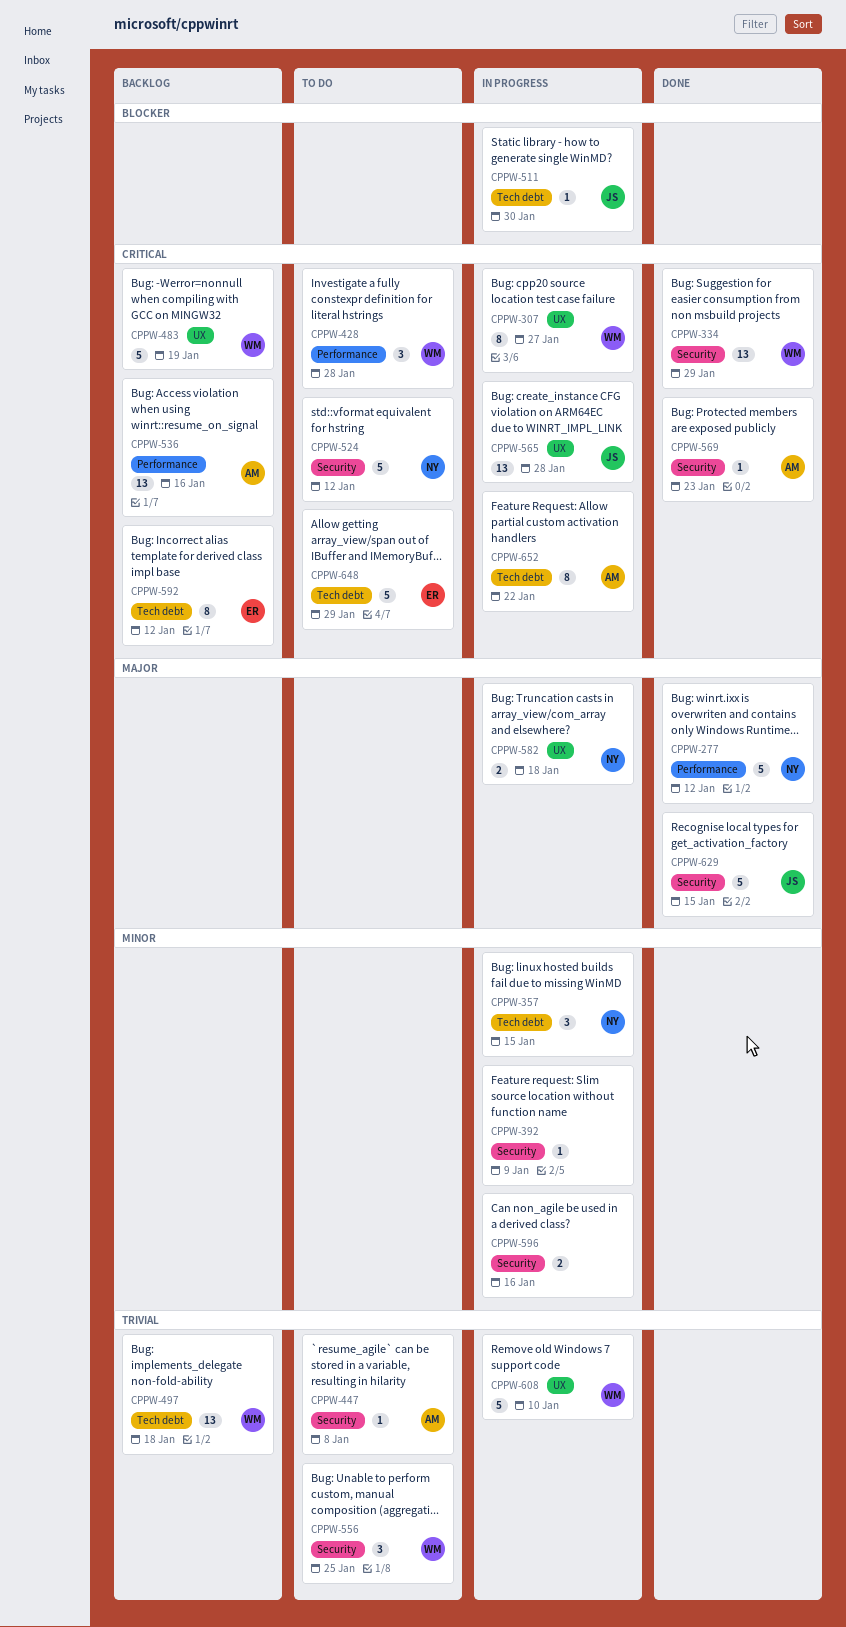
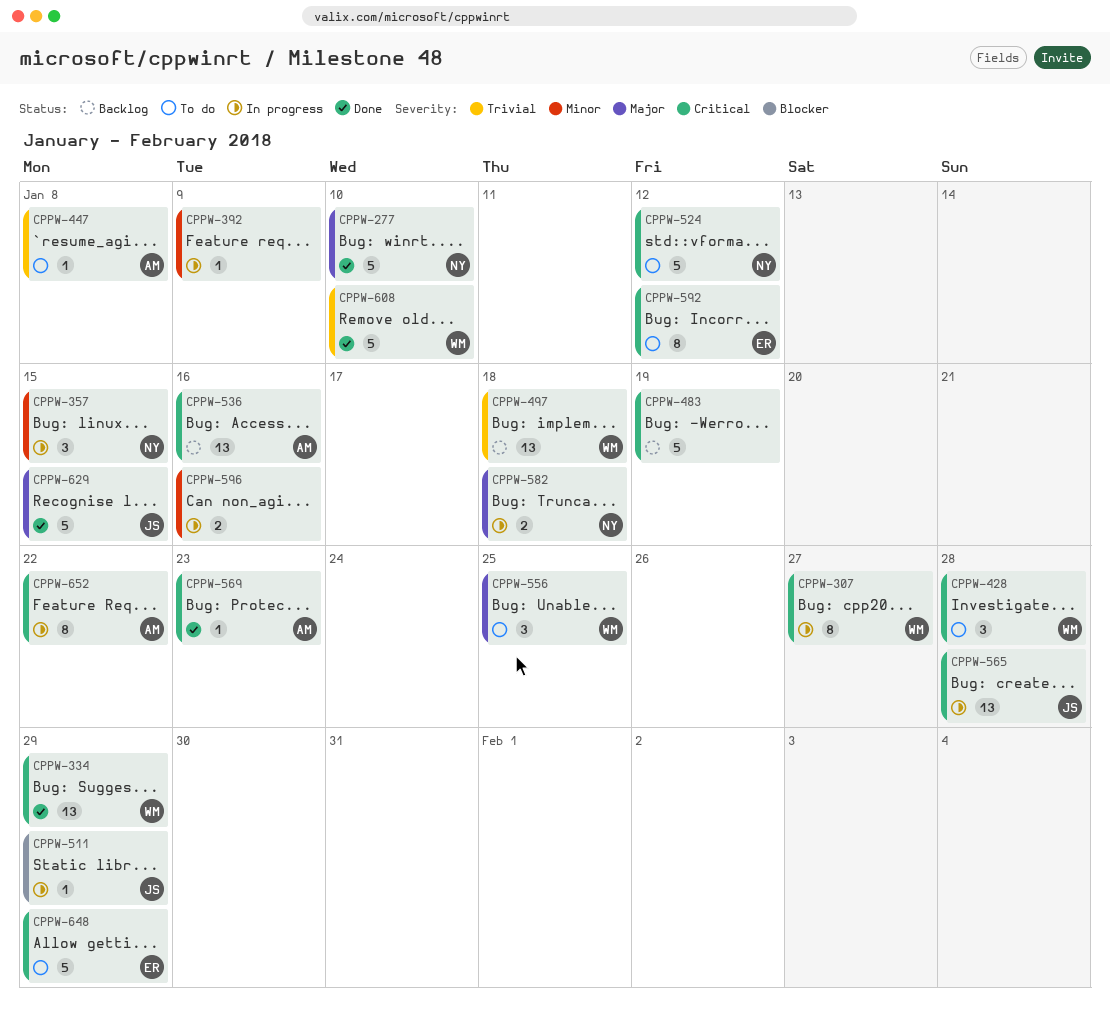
CPPW-277, due: Jan 12 -> Jan 10
CPPW-483, owner: WM -> none
CPPW-511, due: Jan 30 -> Jan 29
CPPW-556, priority: Trivial -> Major
CPPW-592, status: Backlog -> To do
CPPW-608, status: In progress -> Done

